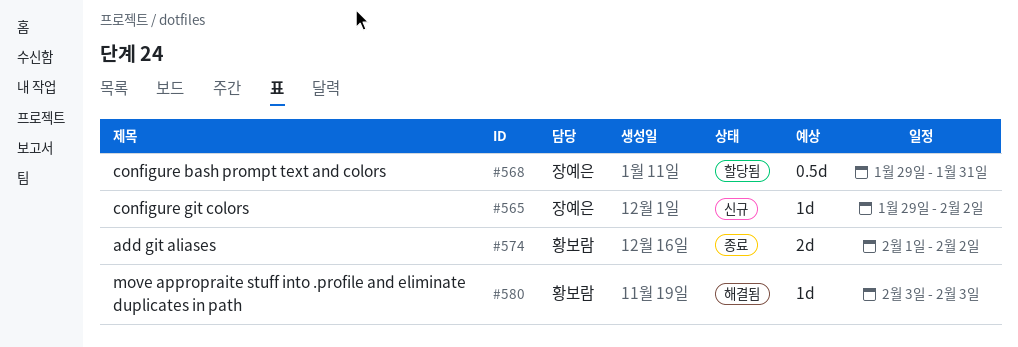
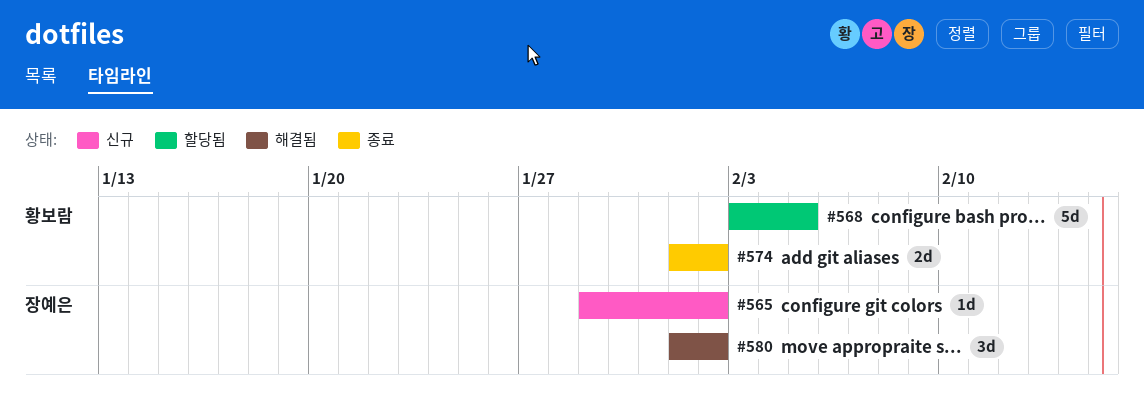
#568, owner: 장예은 -> 황보람
#568, estimate: 0.5d -> 5d
#568, start: Jan 29 -> Feb 3
#568, due: Jan 31 -> Feb 5
#580, owner: 황보람 -> 장예은
#580, estimate: 1d -> 3d
#580, start: Feb 3 -> Feb 1
#580, due: Feb 3 -> Feb 2

